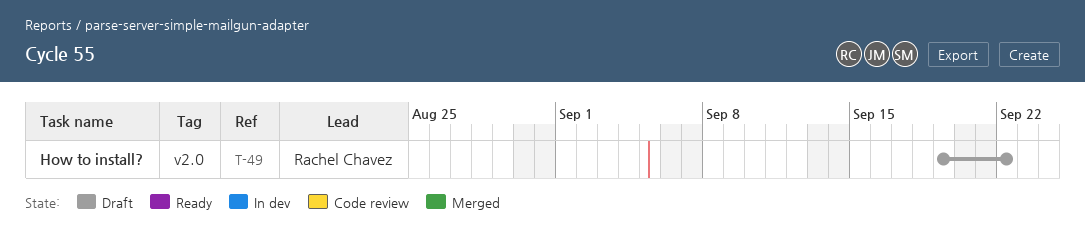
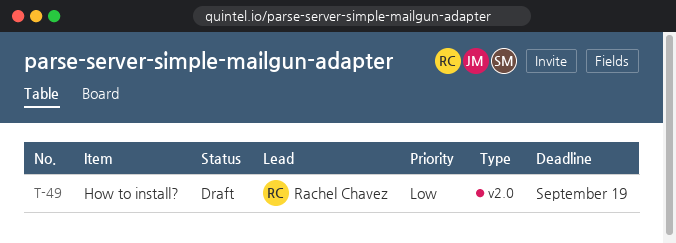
T-49, due: Sep 22 -> Sep 19

